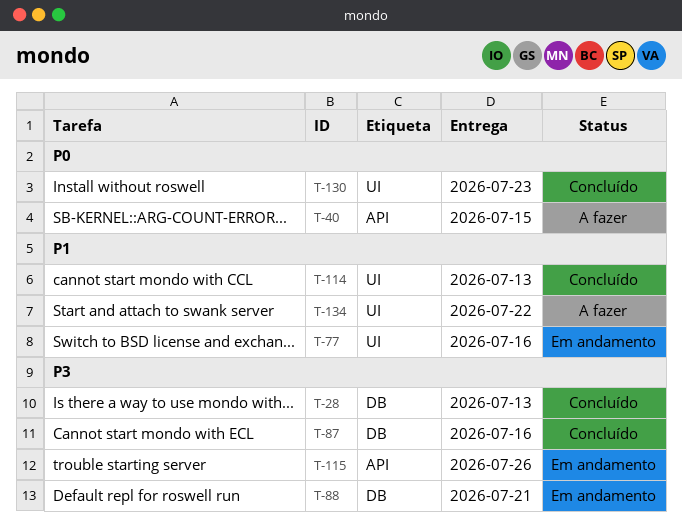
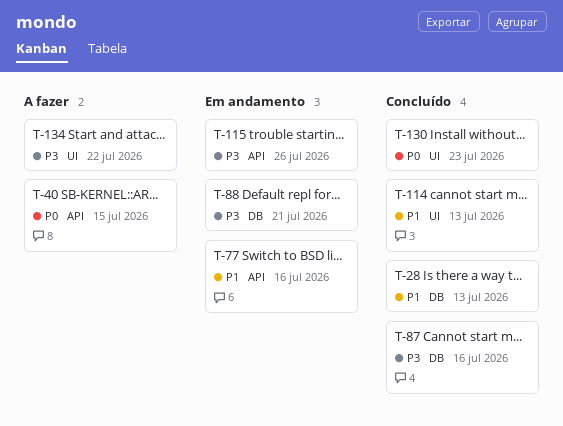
T-28, priority: P3 -> P1
T-77, label: UI -> API
T-134, priority: P1 -> P3

